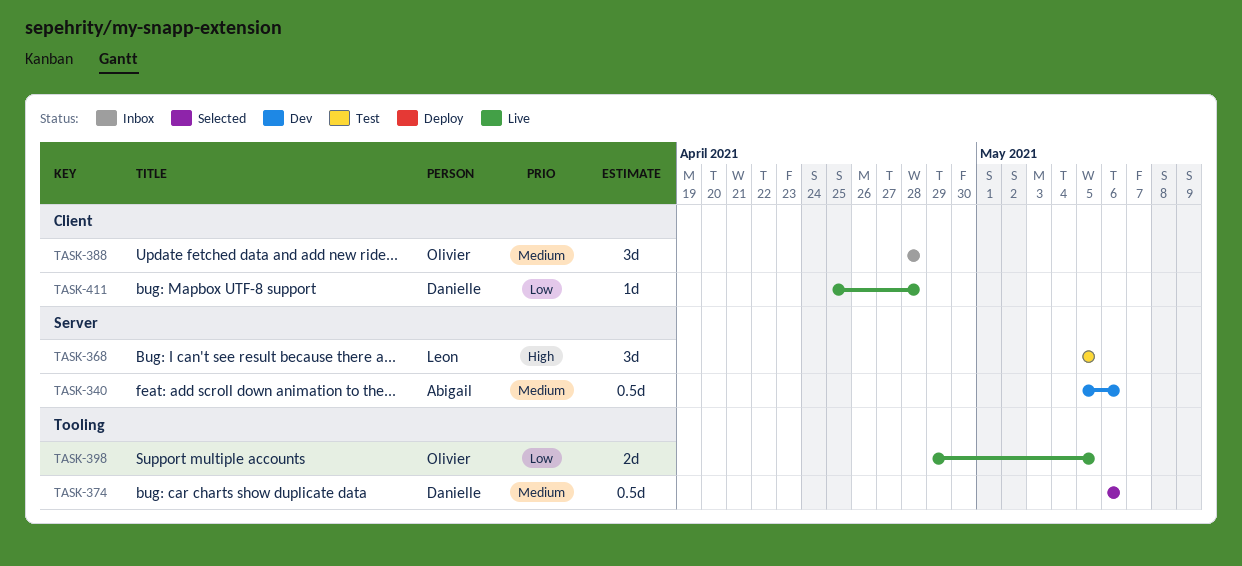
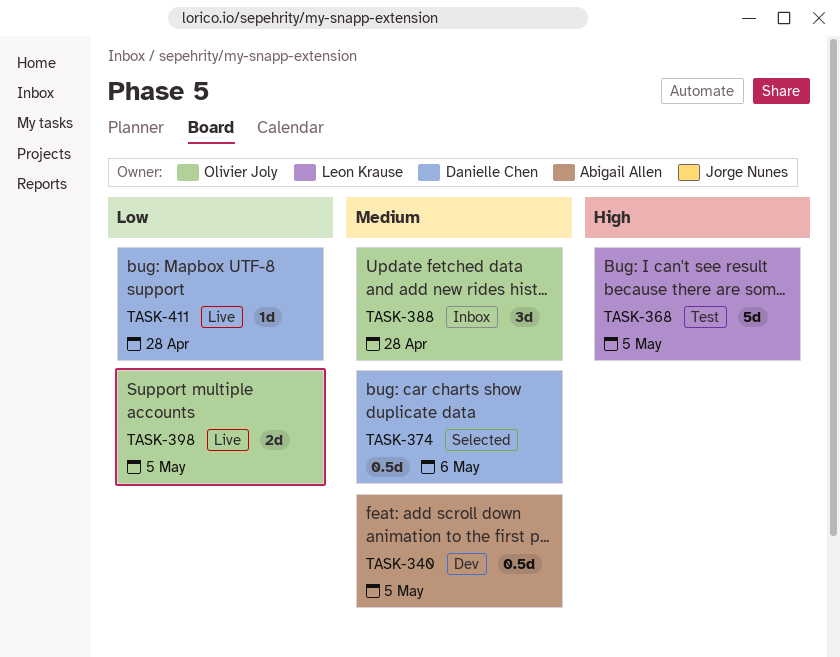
TASK-340, due: May 6 -> May 5
TASK-368, estimate: 3d -> 5d

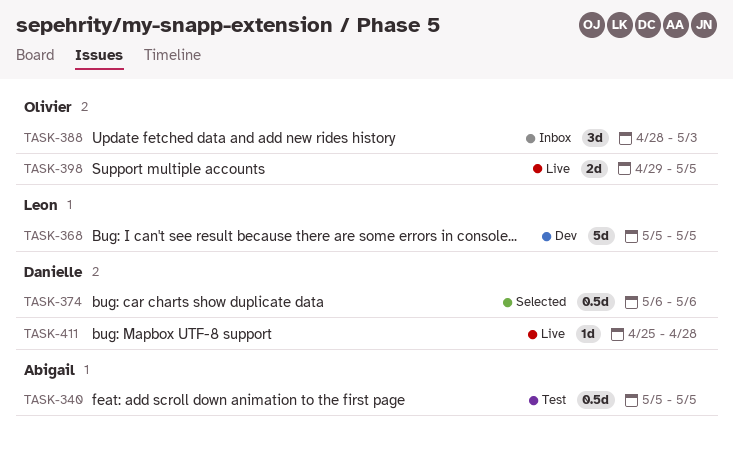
TASK-340, status: Dev -> Test
TASK-368, status: Test -> Dev
TASK-388, due: Apr 28 -> May 3

